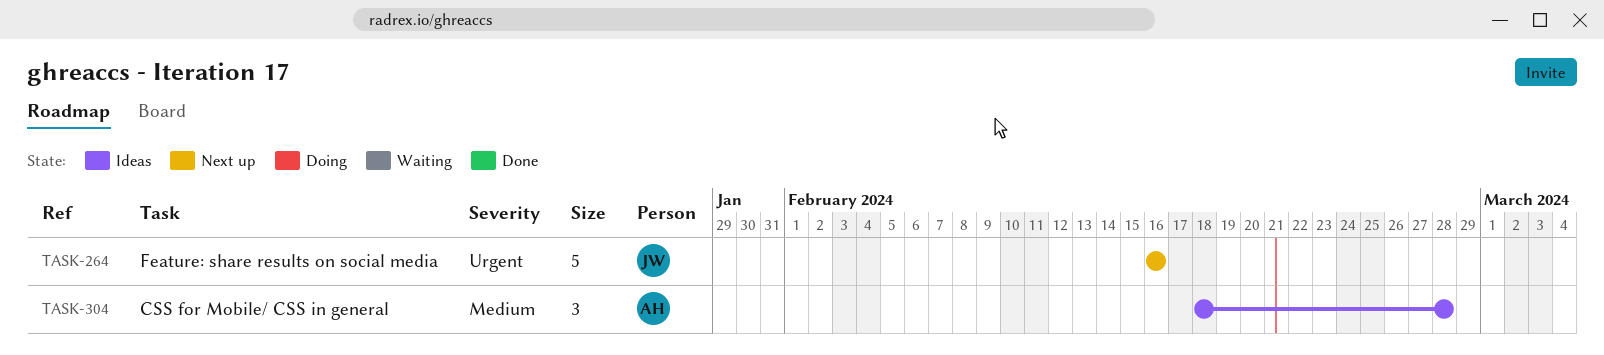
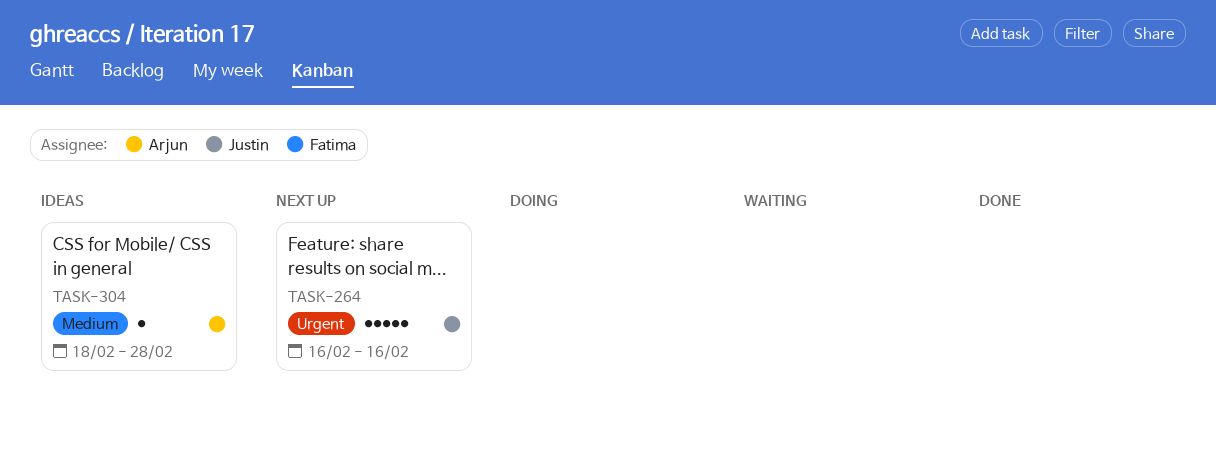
TASK-304, estimate: 3 -> 1

